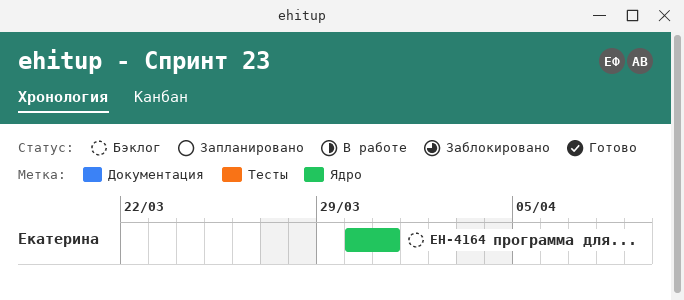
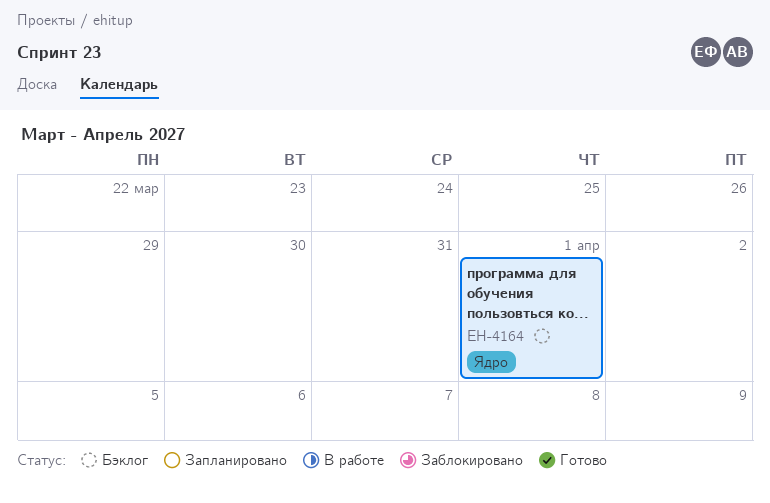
EH-4164, due: Mar 31 -> Apr 1

